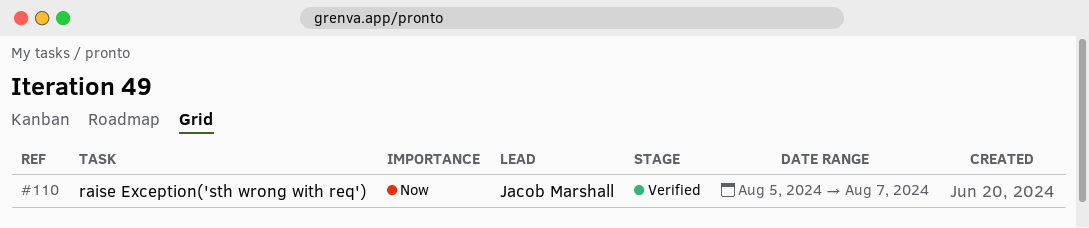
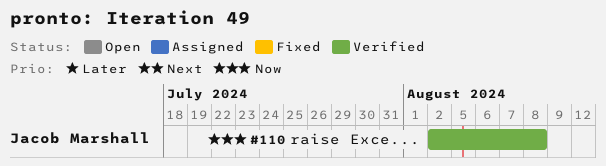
#110, start: Aug 5 -> Aug 2
#110, due: Aug 7 -> Aug 8

